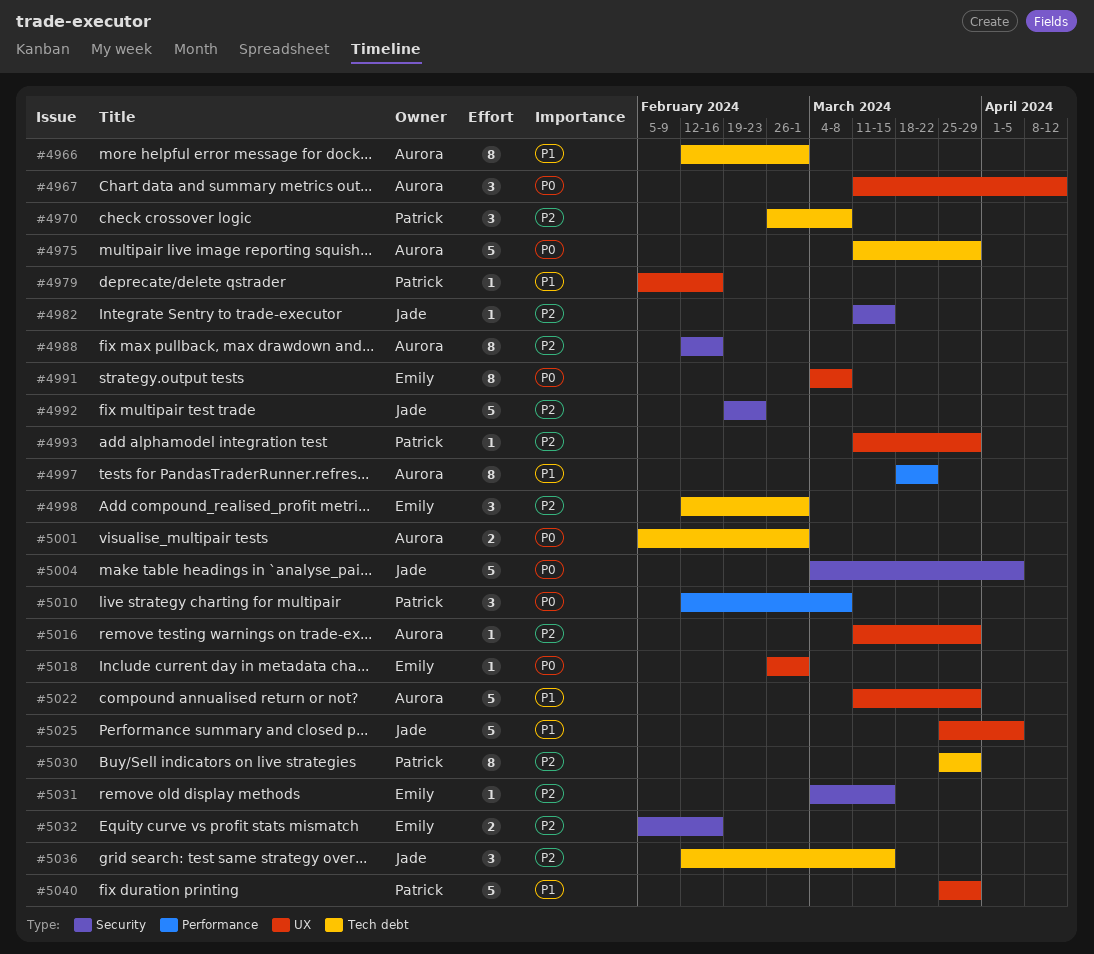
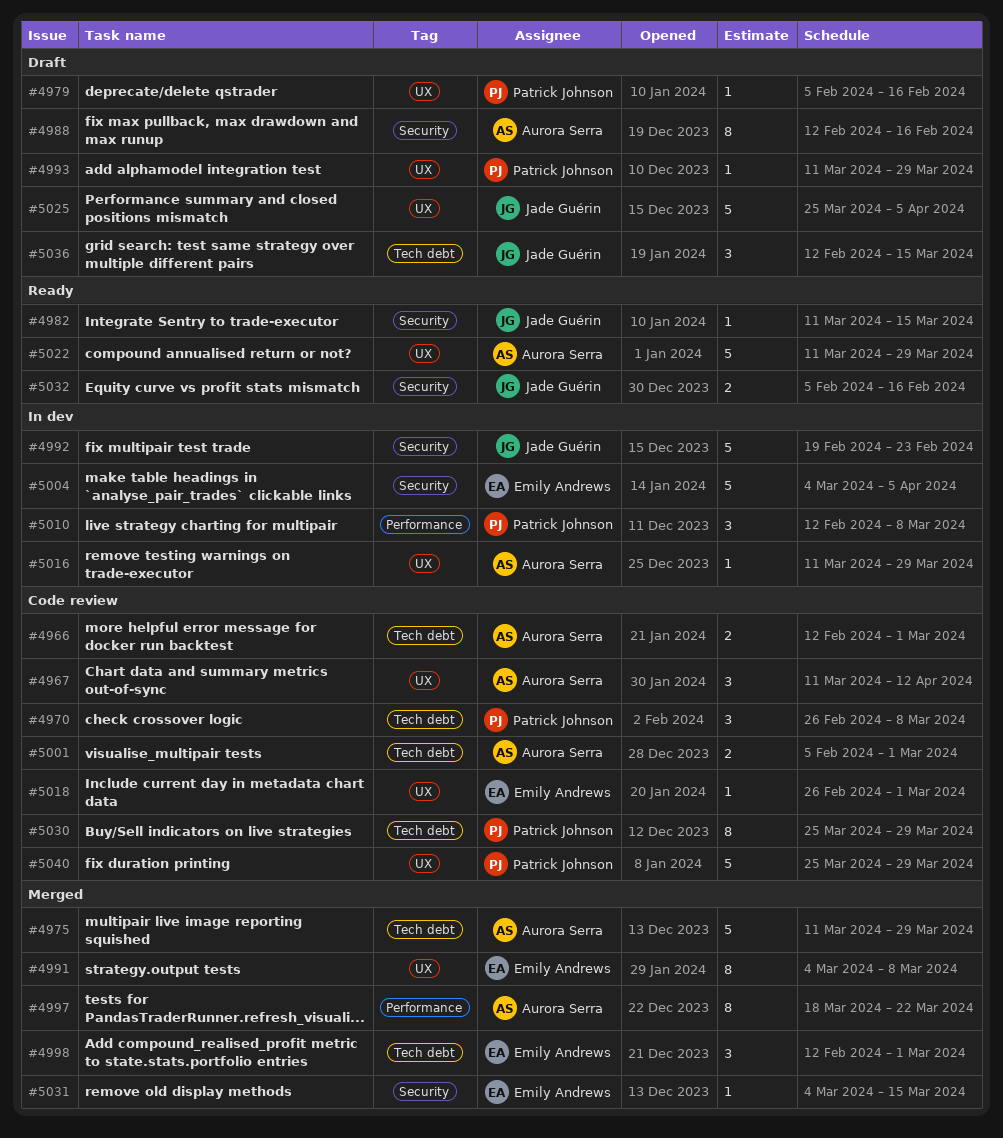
#4966, estimate: 8 -> 2
#5004, owner: Jade Guérin -> Emily Andrews
#5032, owner: Emily Andrews -> Jade Guérin

